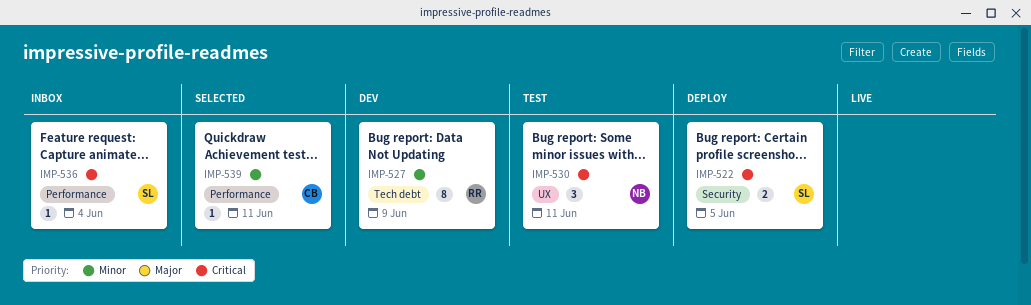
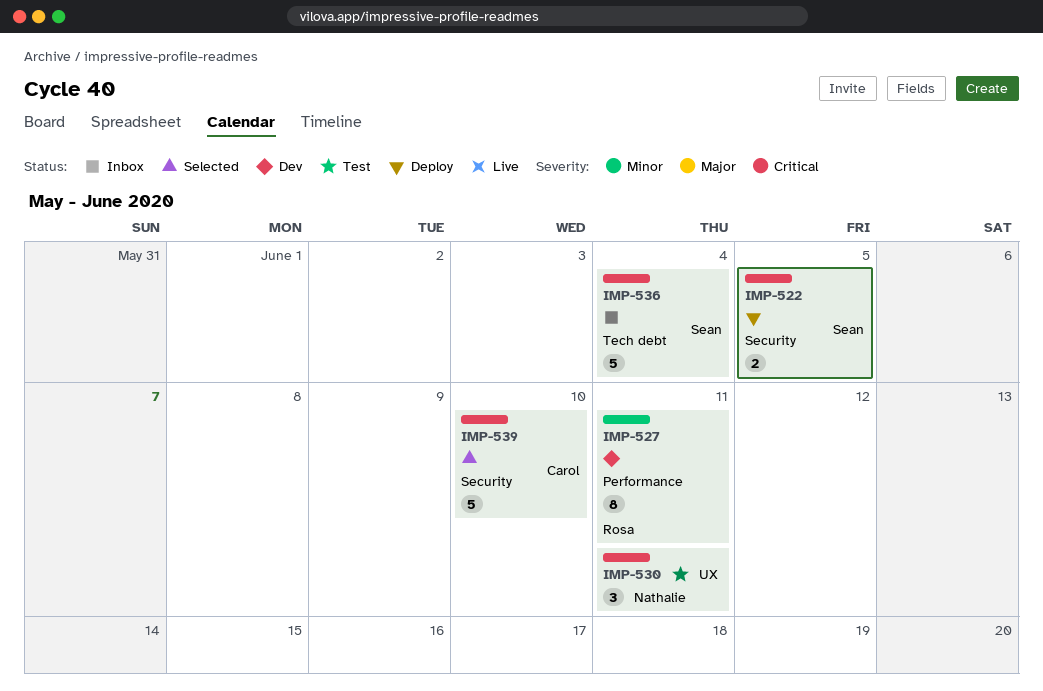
IMP-527, label: Tech debt -> Performance
IMP-527, due: Jun 9 -> Jun 11
IMP-536, label: Performance -> Tech debt
IMP-536, estimate: 1 -> 5
IMP-539, priority: Minor -> Critical
IMP-539, label: Performance -> Security
IMP-539, estimate: 1 -> 5
IMP-539, due: Jun 11 -> Jun 10

